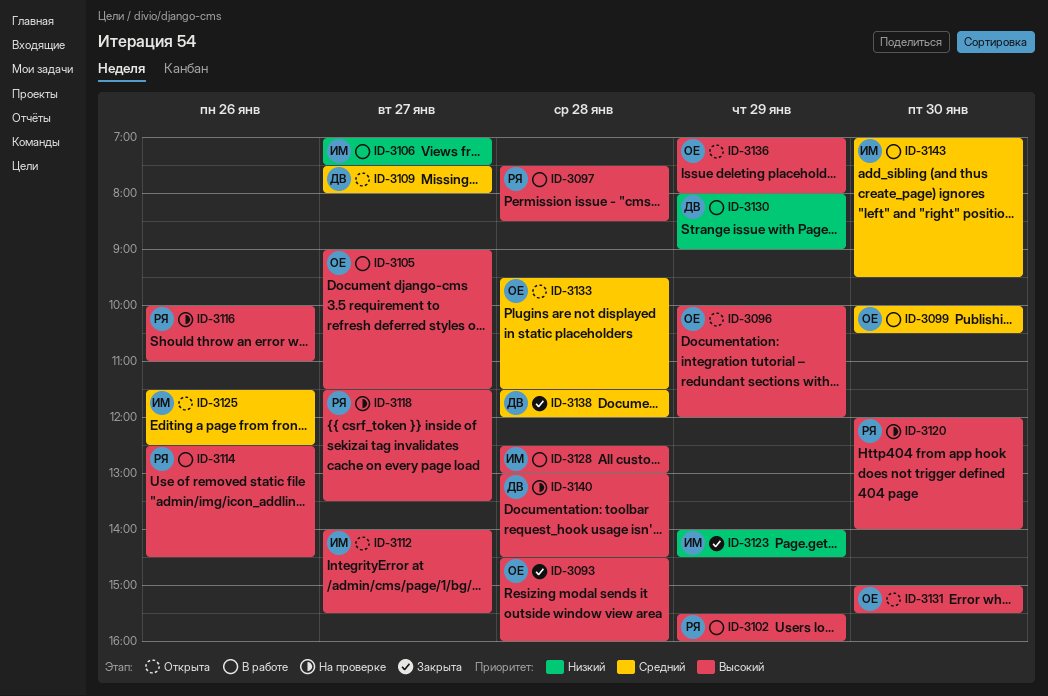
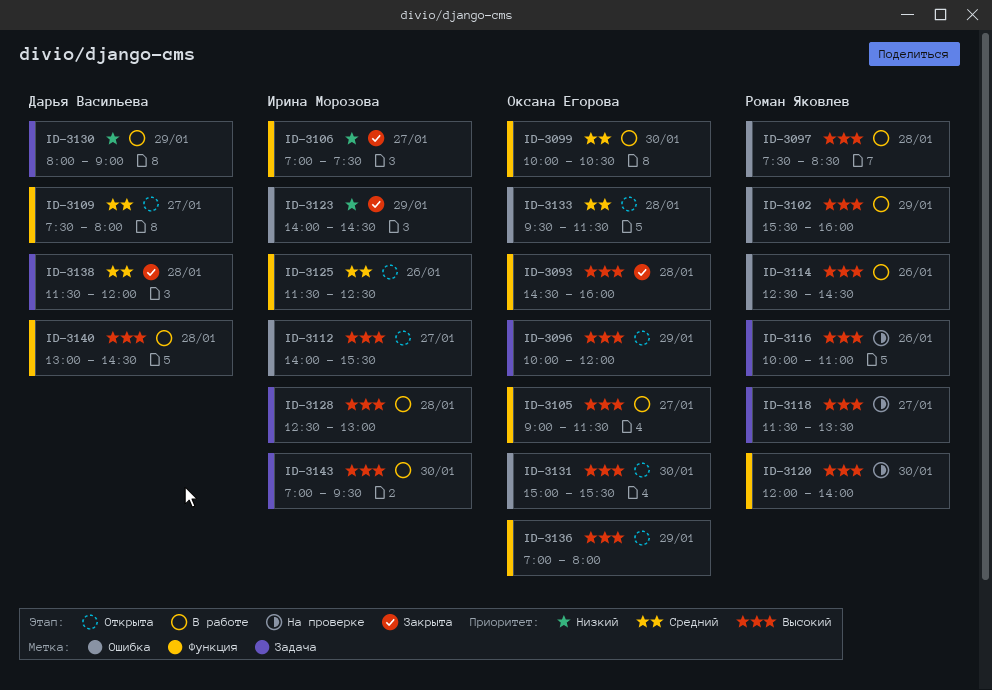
ID-3106, status: В работе -> Закрыта
ID-3140, status: На проверке -> В работе
ID-3143, priority: Средний -> Высокий

